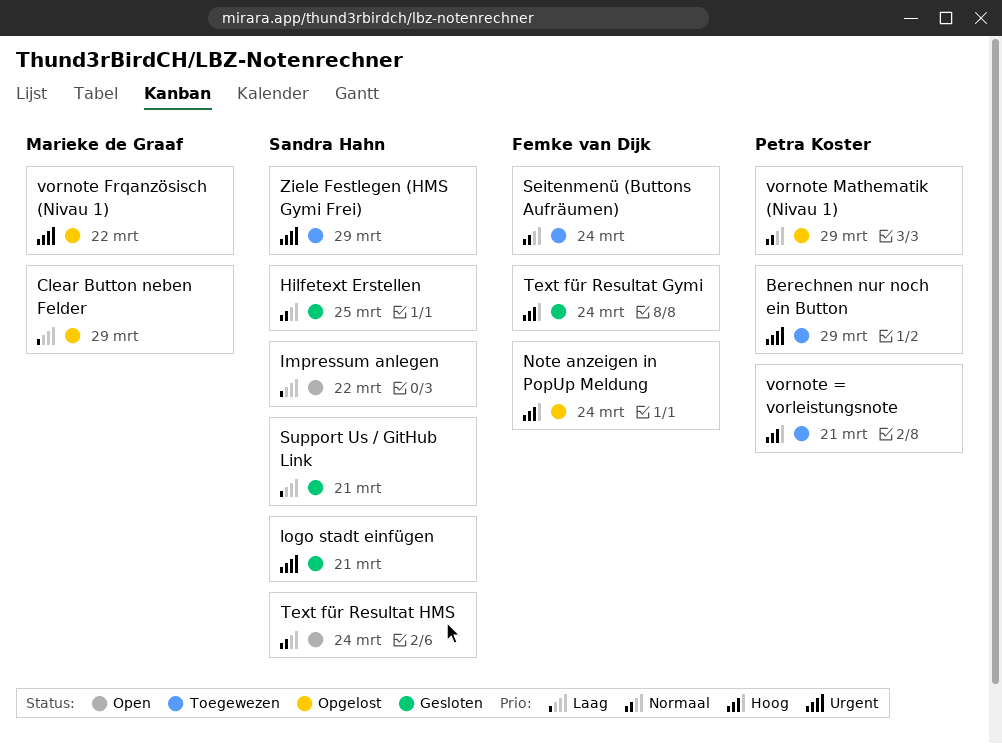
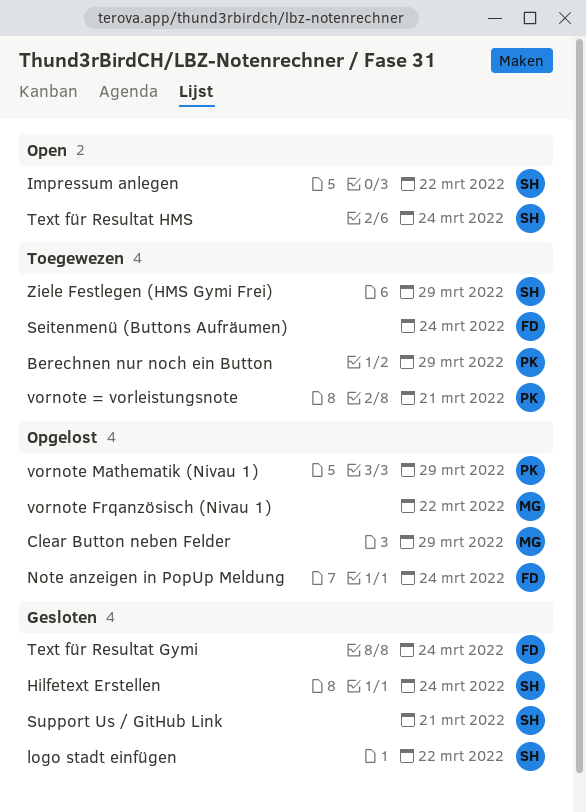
Hilfetext Erstellen, due: Mar 25 -> Mar 24
logo stadt einfügen, due: Mar 21 -> Mar 22

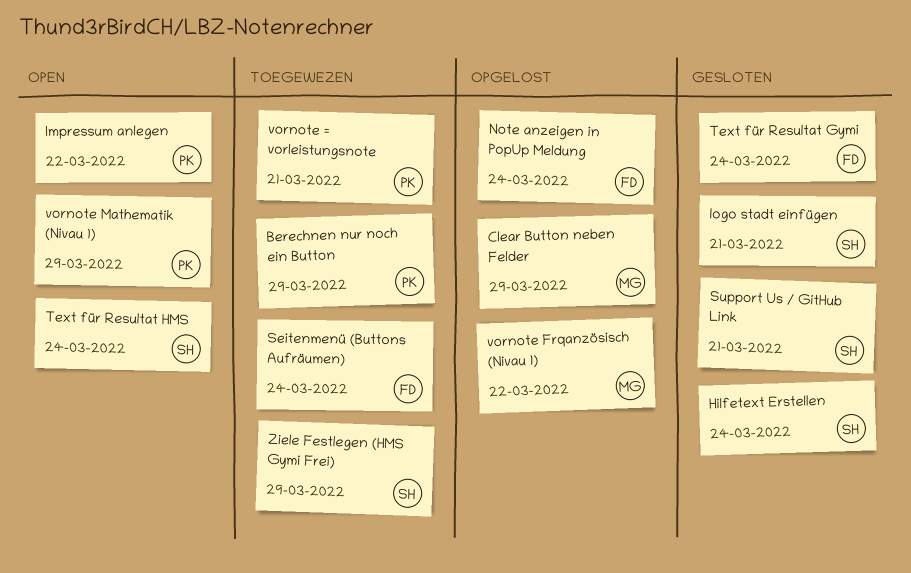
Impressum anlegen, owner: SH -> PK
logo stadt einfügen, due: Mar 22 -> Mar 21
vornote Mathematik (Nivau 1), status: Opgelost -> Open

